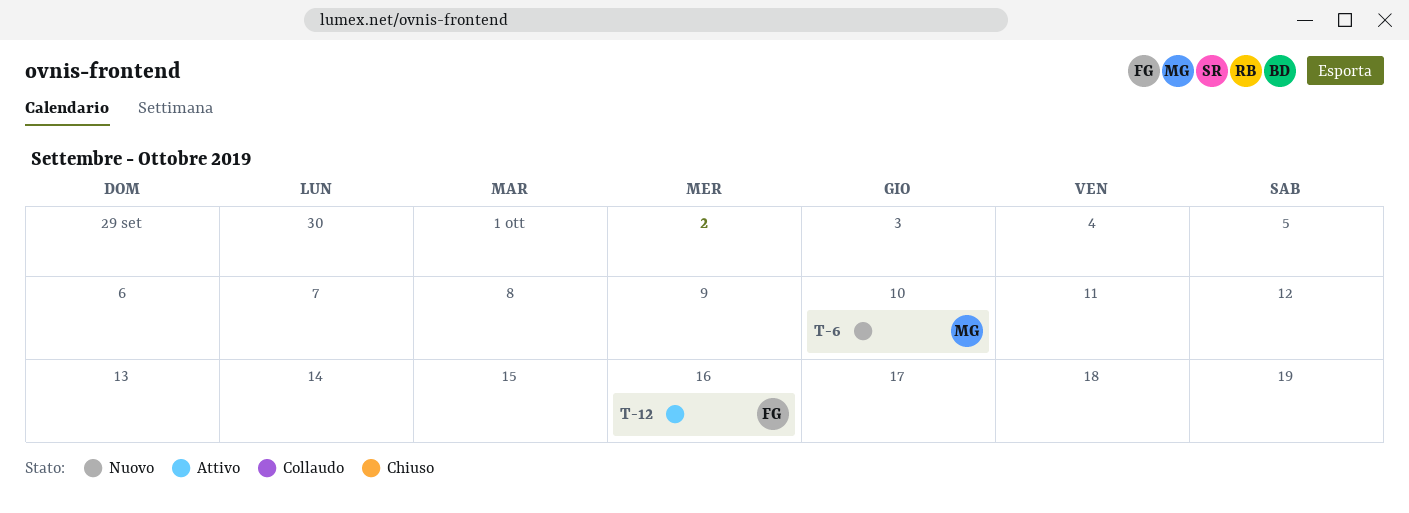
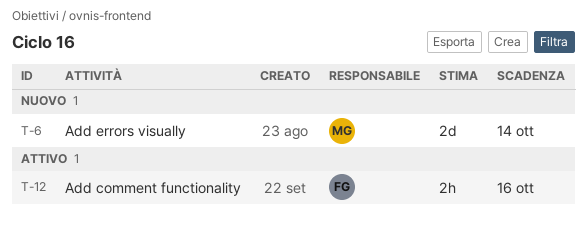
T-6, due: Oct 10 -> Oct 14

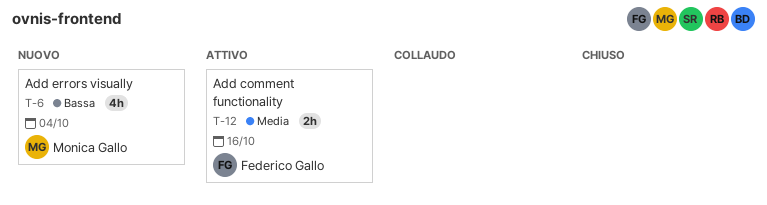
T-6, estimate: 2d -> 4h
T-6, due: Oct 14 -> Oct 4

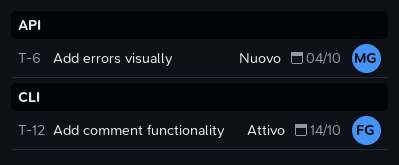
T-12, due: Oct 16 -> Oct 14

